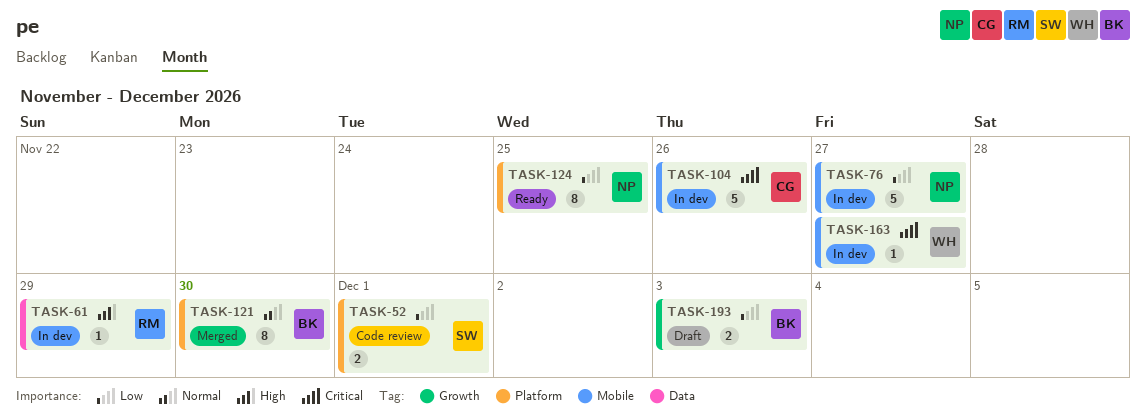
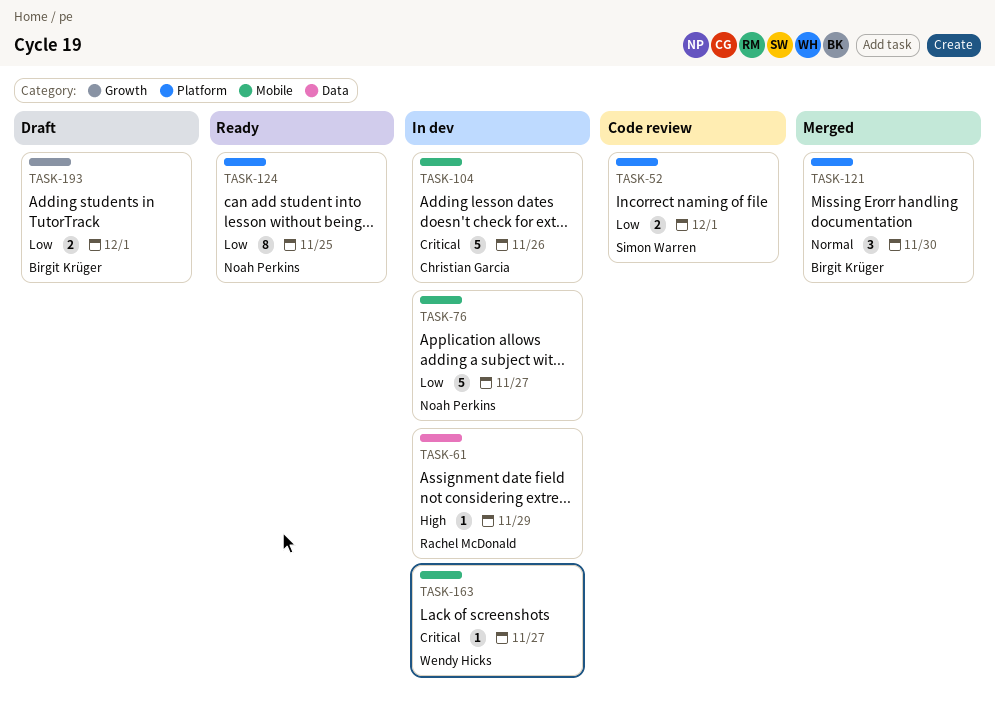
TASK-121, estimate: 8 -> 3
TASK-193, due: Dec 3 -> Dec 1

